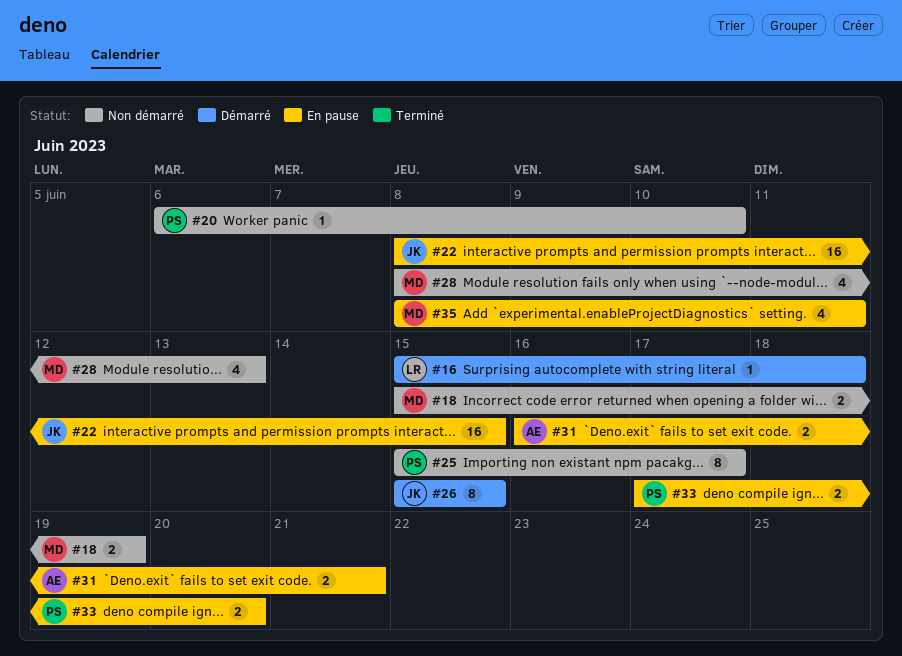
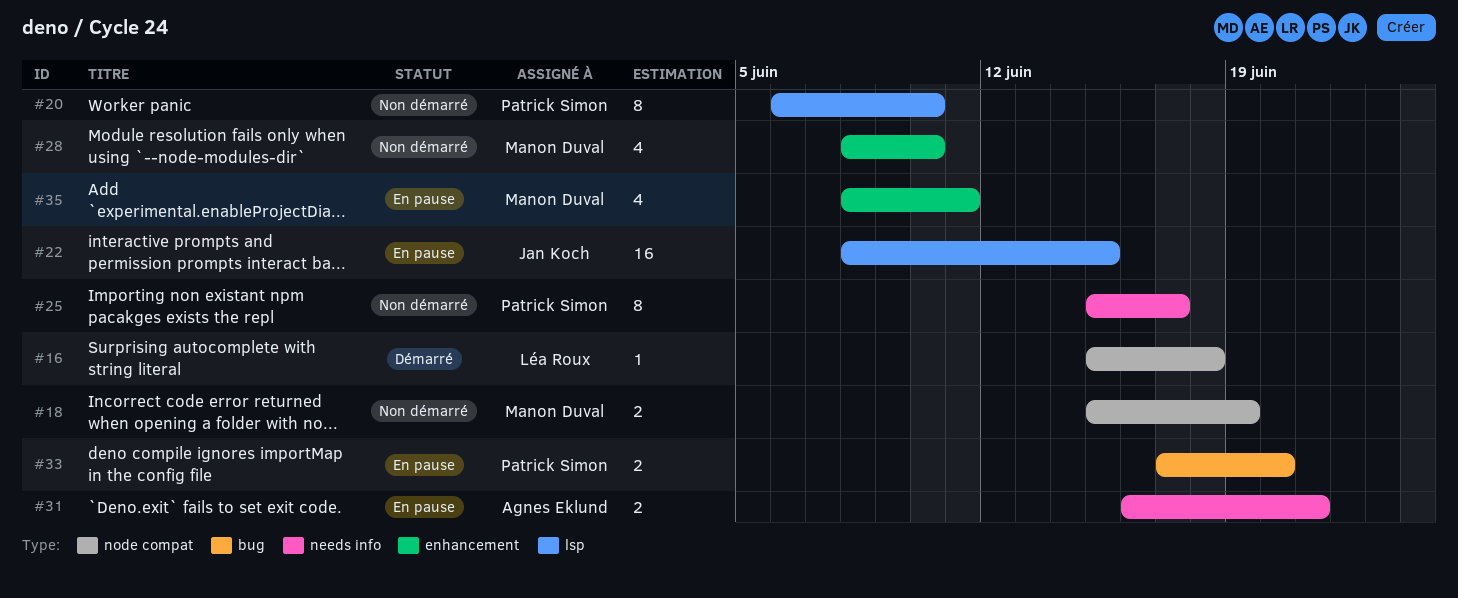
#20, estimate: 1 -> 8
#26: present -> none
#28, due: Jun 13 -> Jun 10

